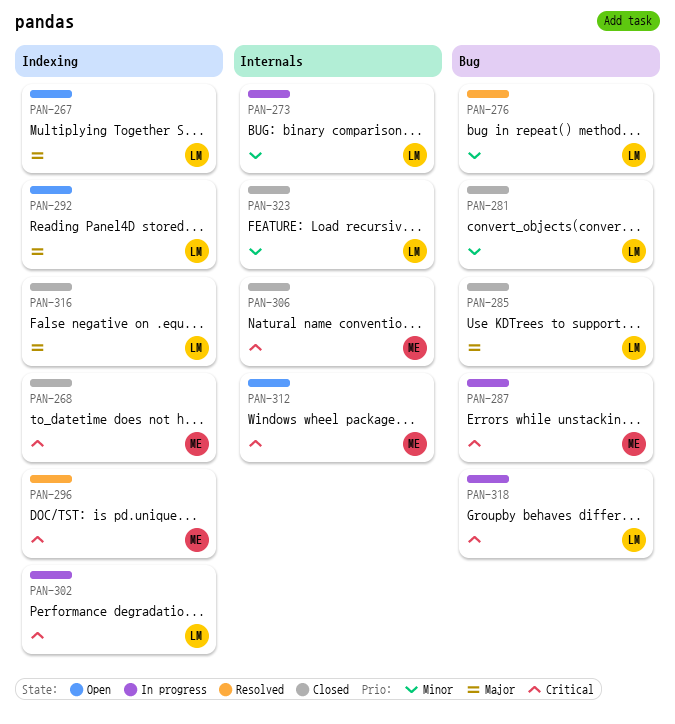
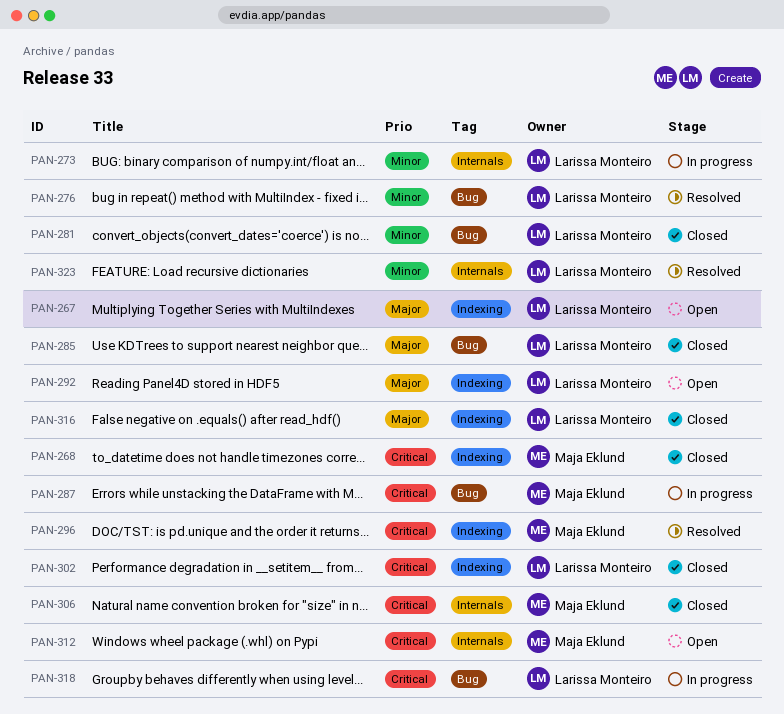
PAN-302, status: In progress -> Closed
PAN-323, status: Closed -> Resolved

